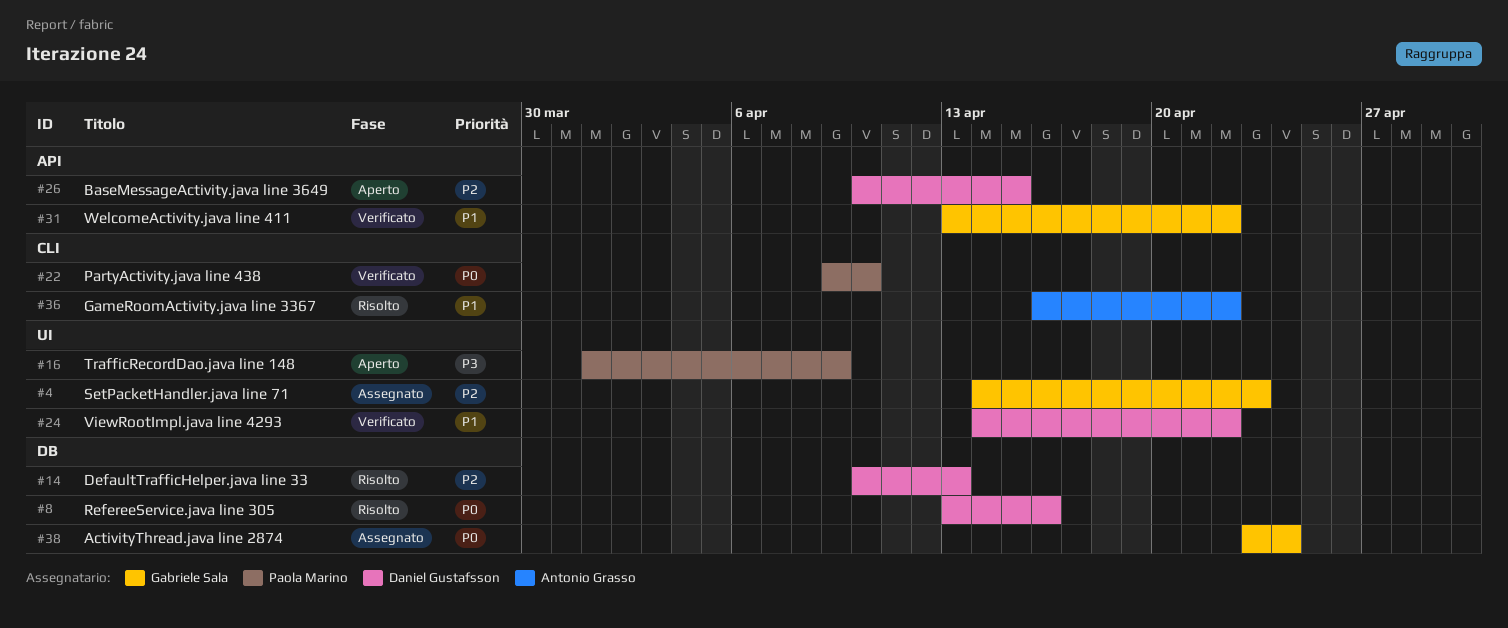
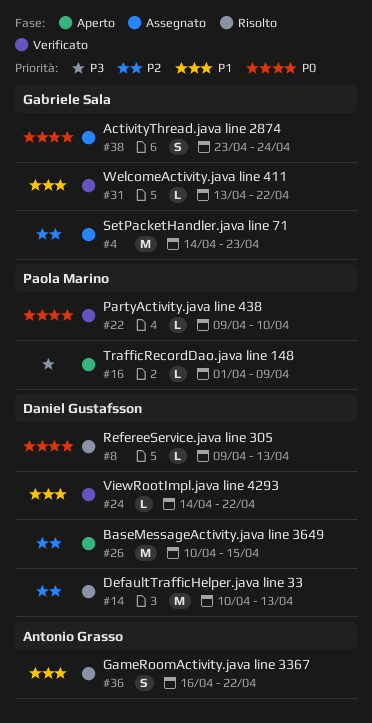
#8, start: Apr 13 -> Apr 9
#8, due: Apr 16 -> Apr 13

